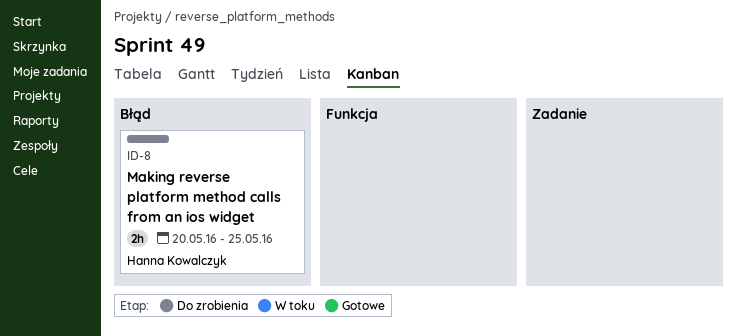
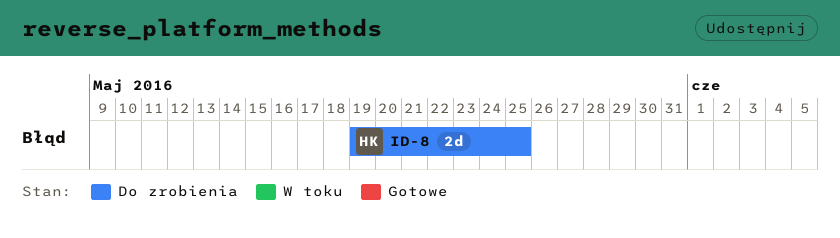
ID-8, estimate: 2h -> 2d
ID-8, start: May 20 -> May 19

